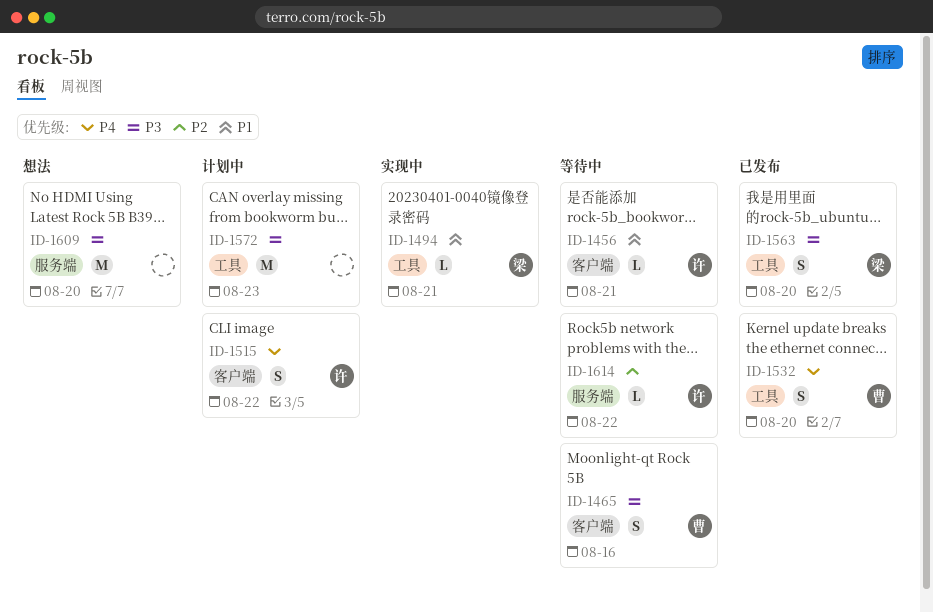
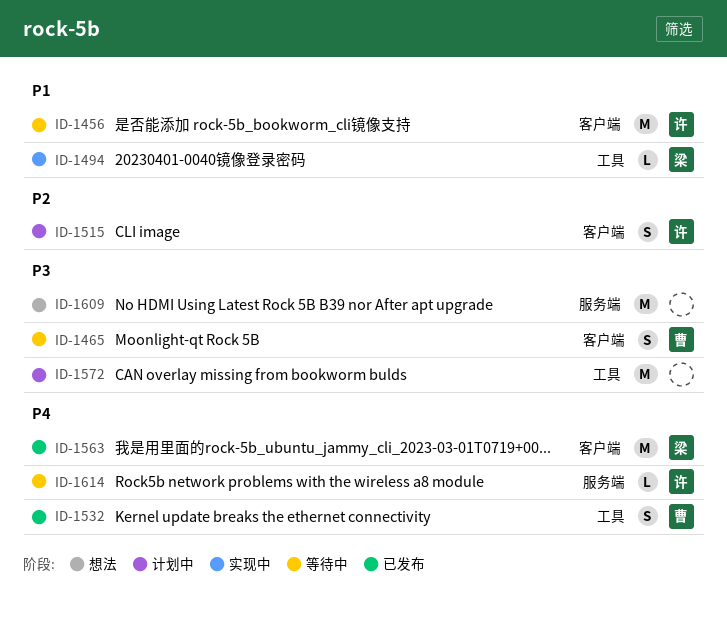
ID-1456, estimate: L -> M
ID-1515, priority: P4 -> P2
ID-1563, priority: P3 -> P4
ID-1563, label: 工具 -> 客户端
ID-1563, estimate: S -> M
ID-1614, priority: P2 -> P4

